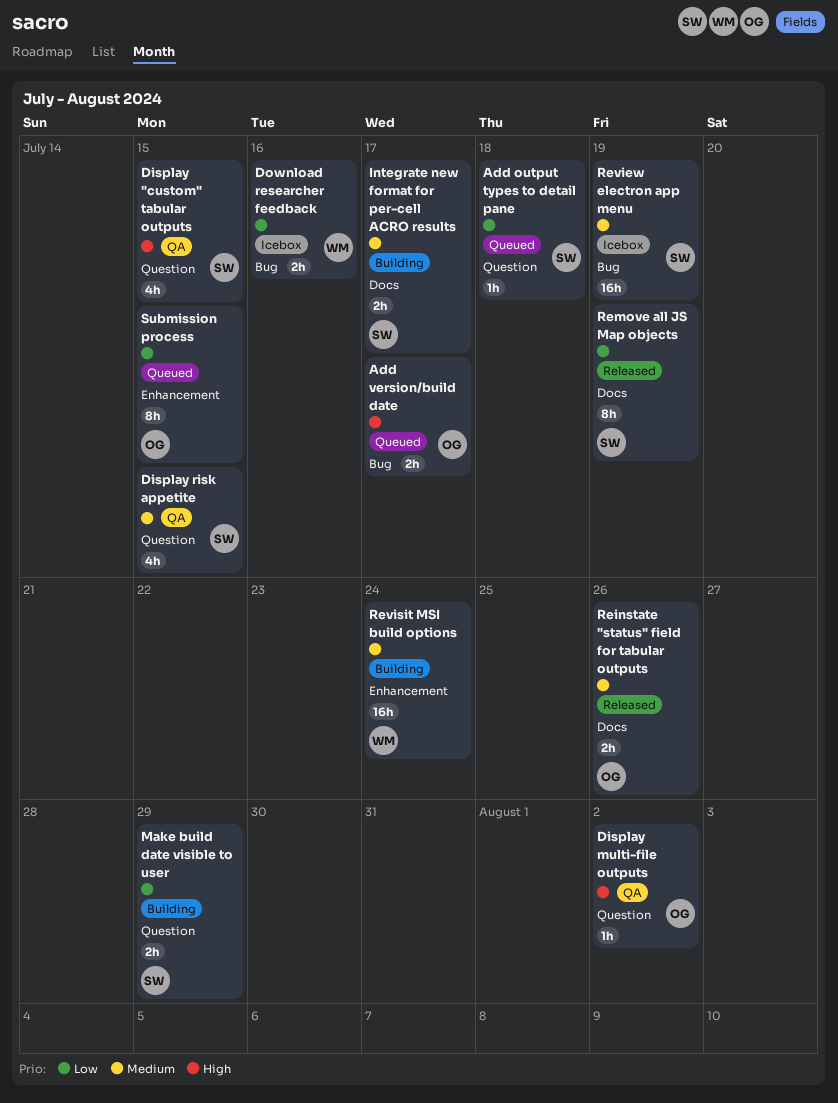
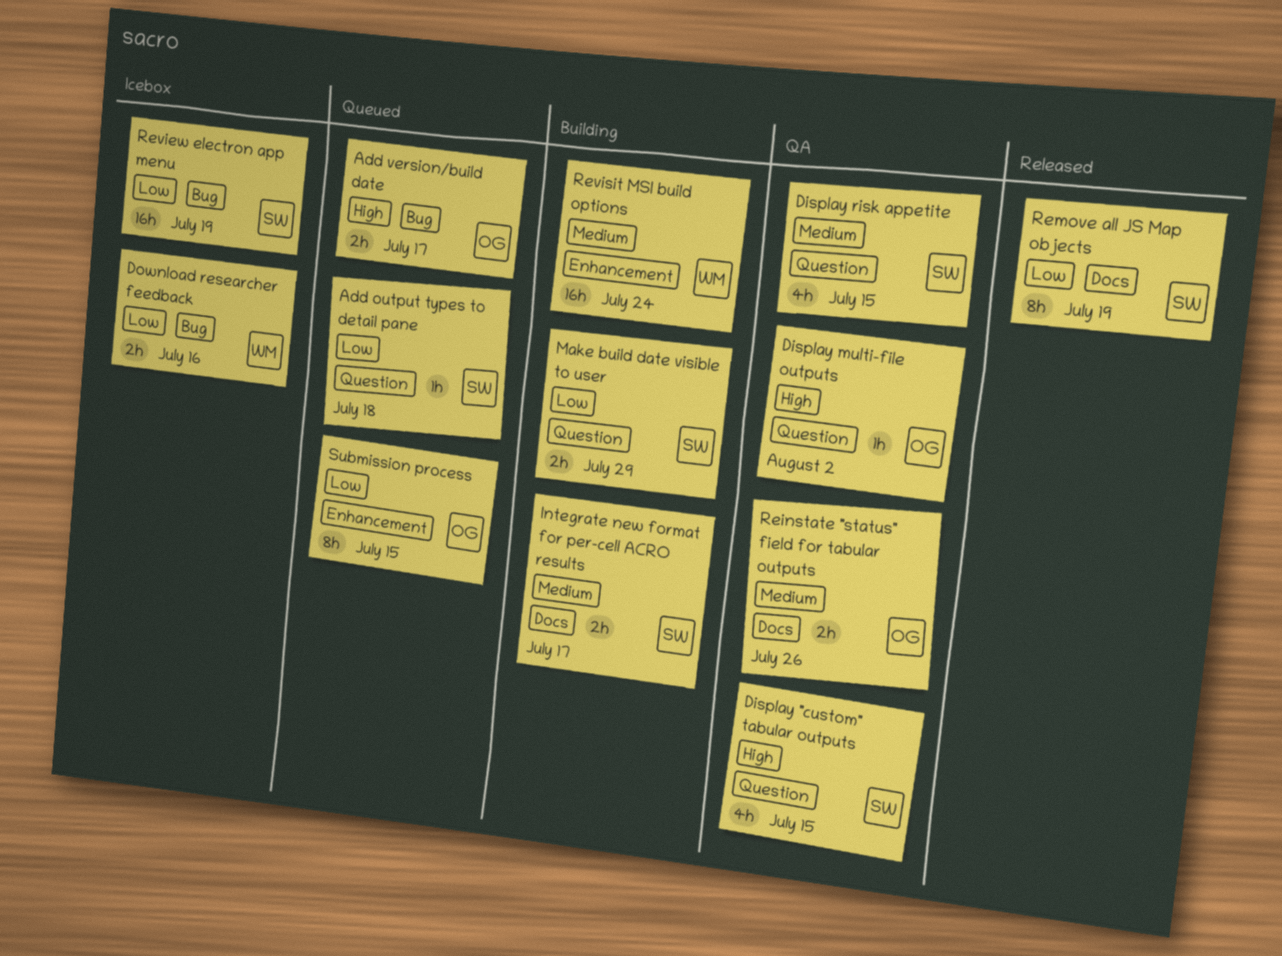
Reinstate "status" field for tabular outputs, status: Released -> QA
Review electron app menu, priority: Medium -> Low

